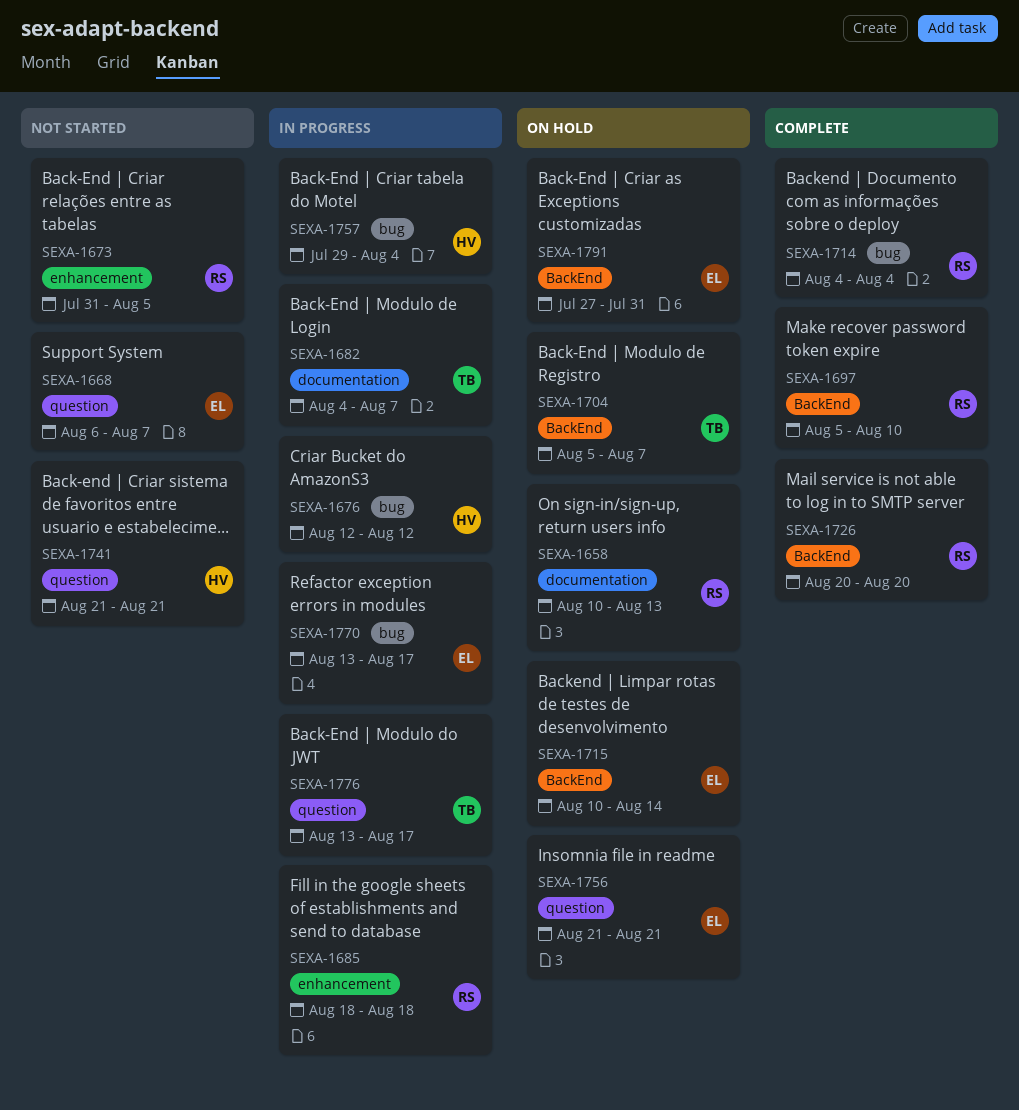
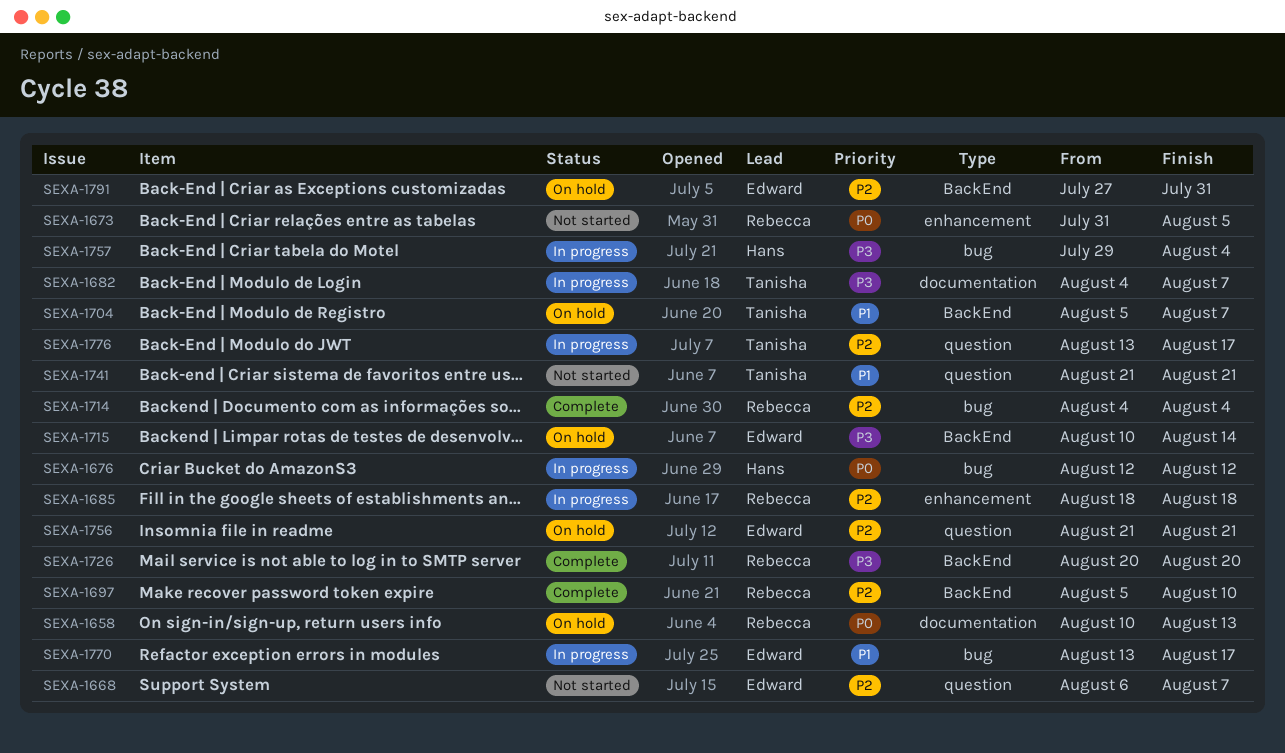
SEXA-1741, owner: Hans -> Tanisha

